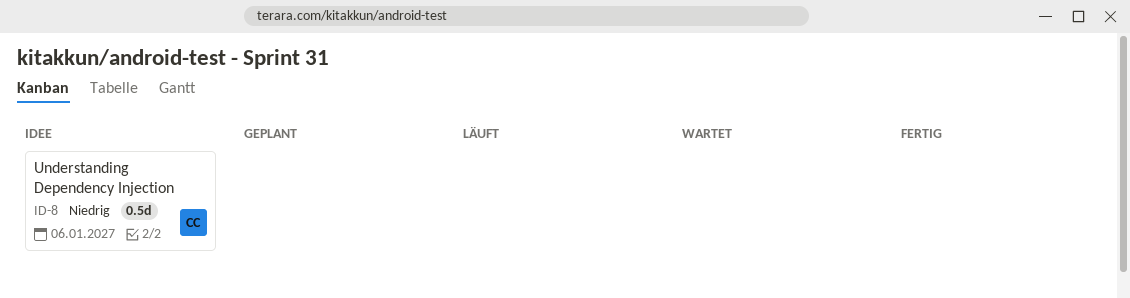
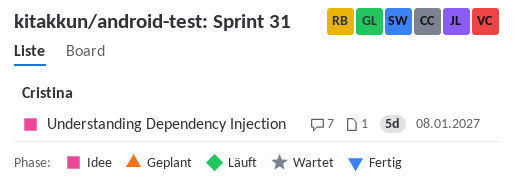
Understanding Dependency Injection, estimate: 0.5d -> 5d
Understanding Dependency Injection, due: Jan 6 -> Jan 8

